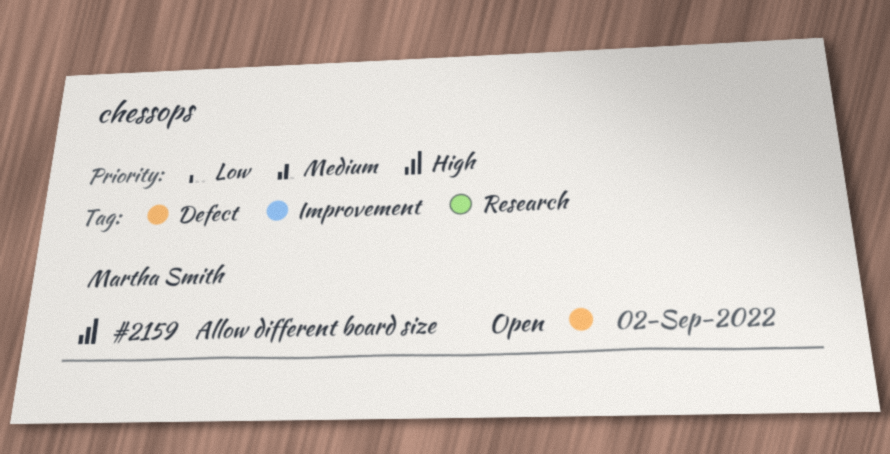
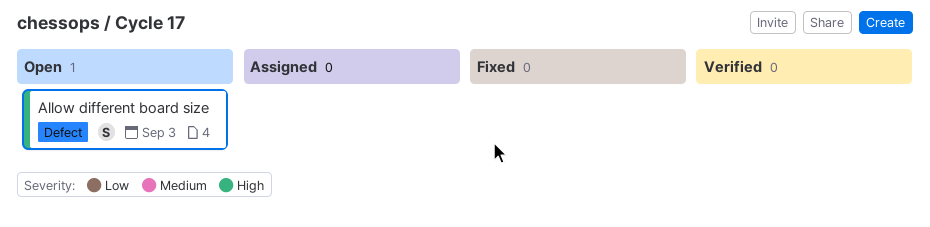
Allow different board size, due: Sep 2 -> Sep 3

